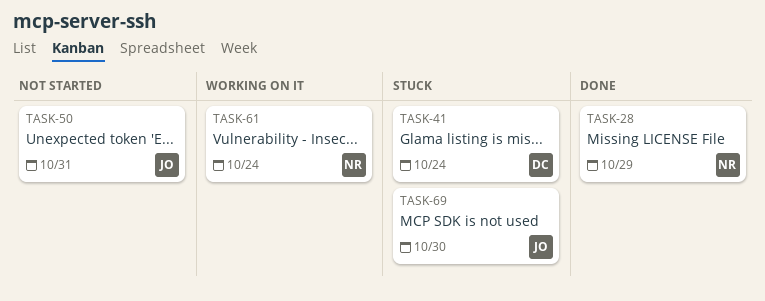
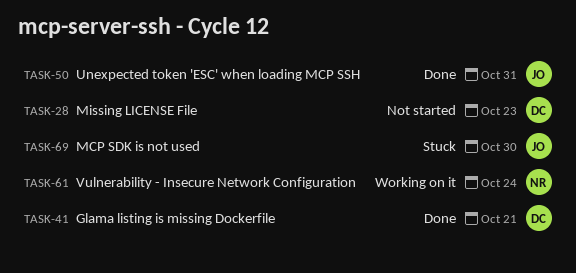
TASK-28, status: Done -> Not started
TASK-28, owner: NR -> DC
TASK-28, due: Oct 29 -> Oct 23
TASK-41, status: Stuck -> Done
TASK-41, due: Oct 24 -> Oct 21
TASK-50, status: Not started -> Done

